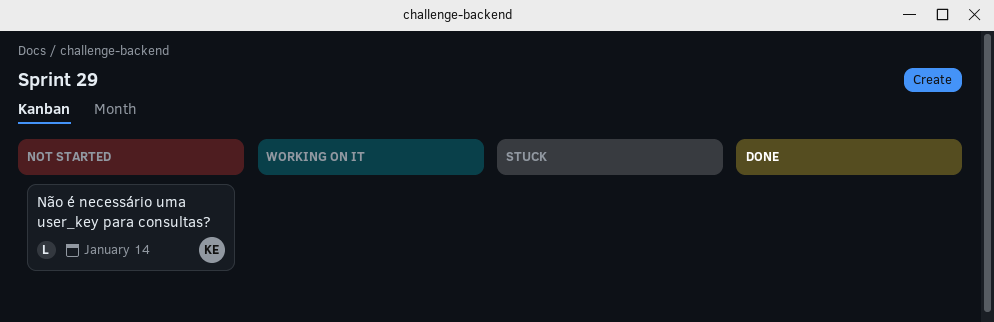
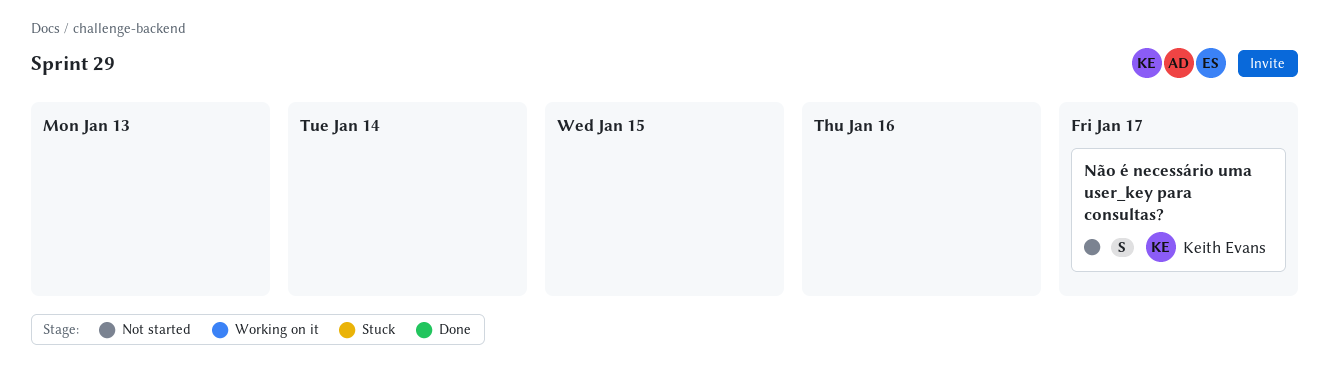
Não é necessário uma user_key para consultas?, estimate: L -> S
Não é necessário uma user_key para consultas?, due: Jan 14 -> Jan 17

